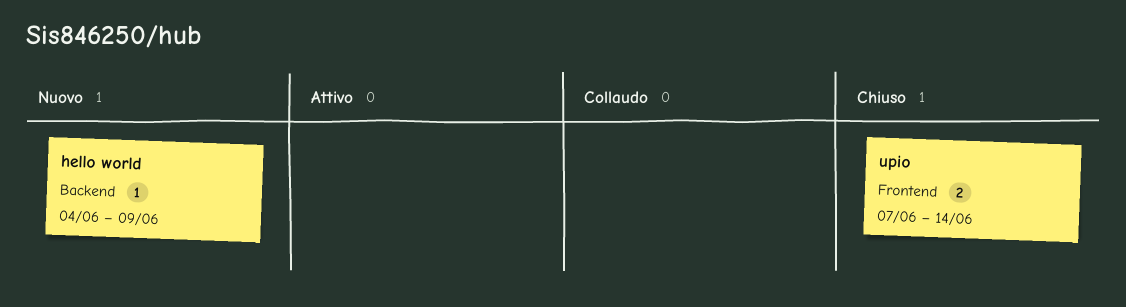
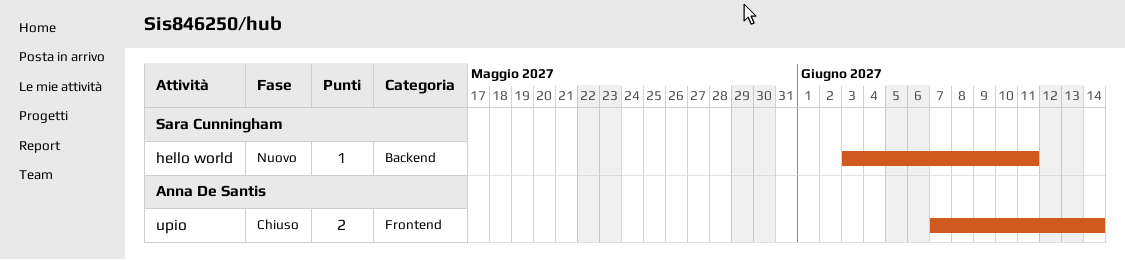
hello world, start: Jun 4 -> Jun 3
hello world, due: Jun 9 -> Jun 11

